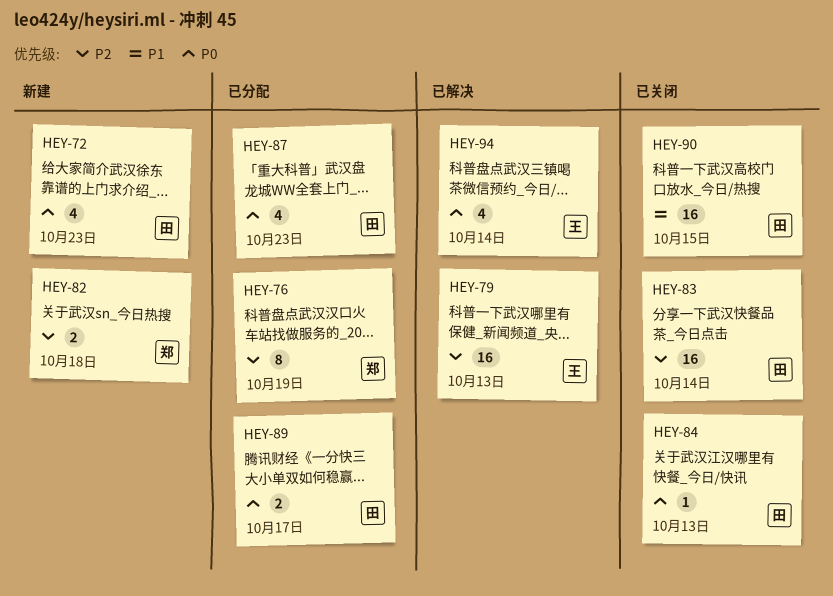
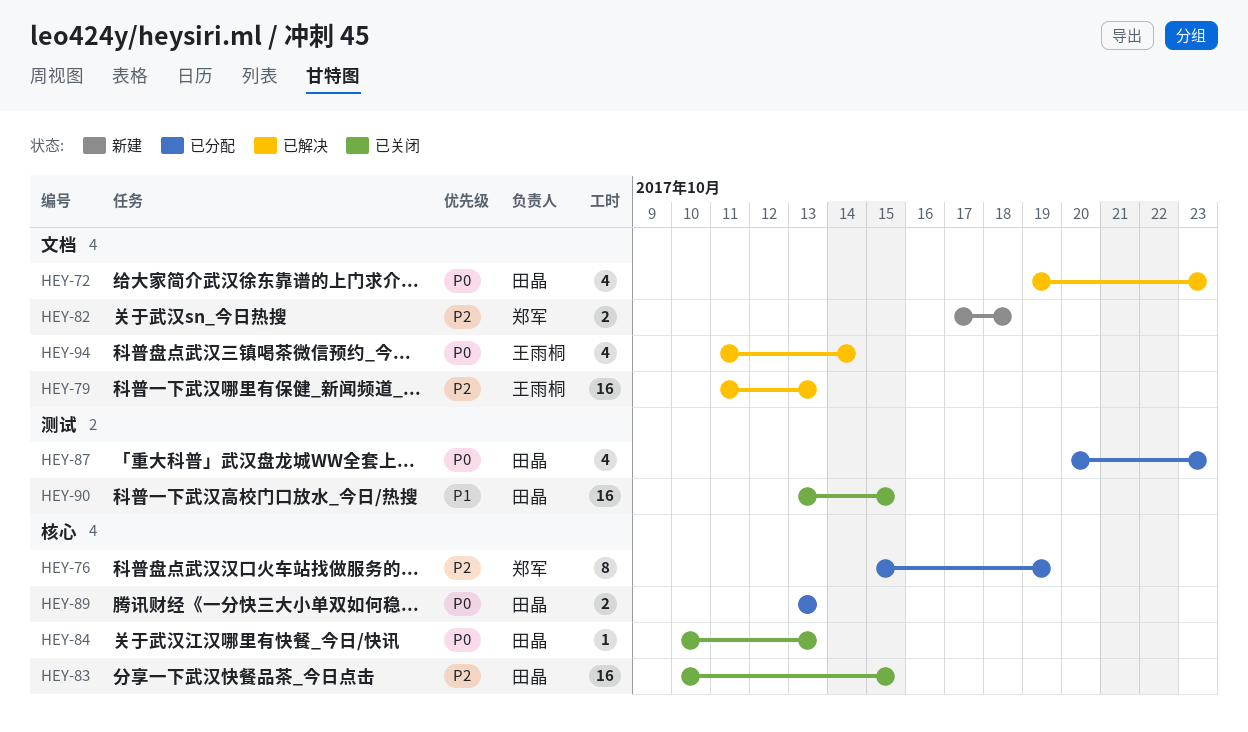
HEY-72, status: 新建 -> 已解决
HEY-83, due: Oct 14 -> Oct 15
HEY-89, due: Oct 17 -> Oct 13

